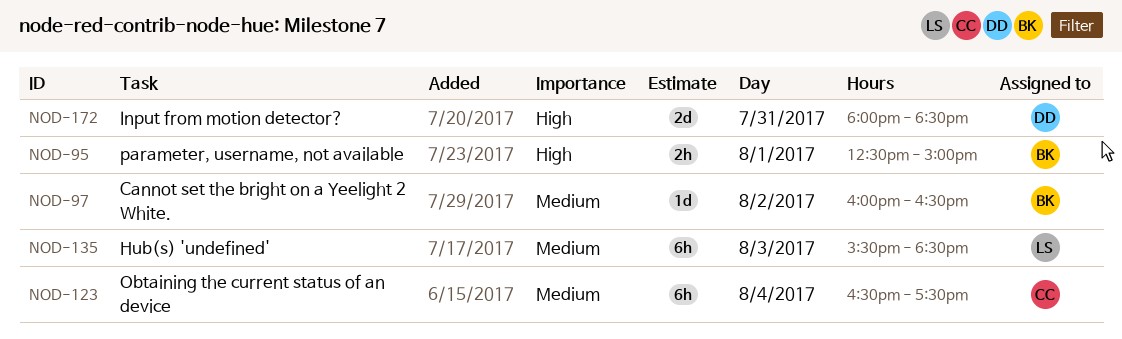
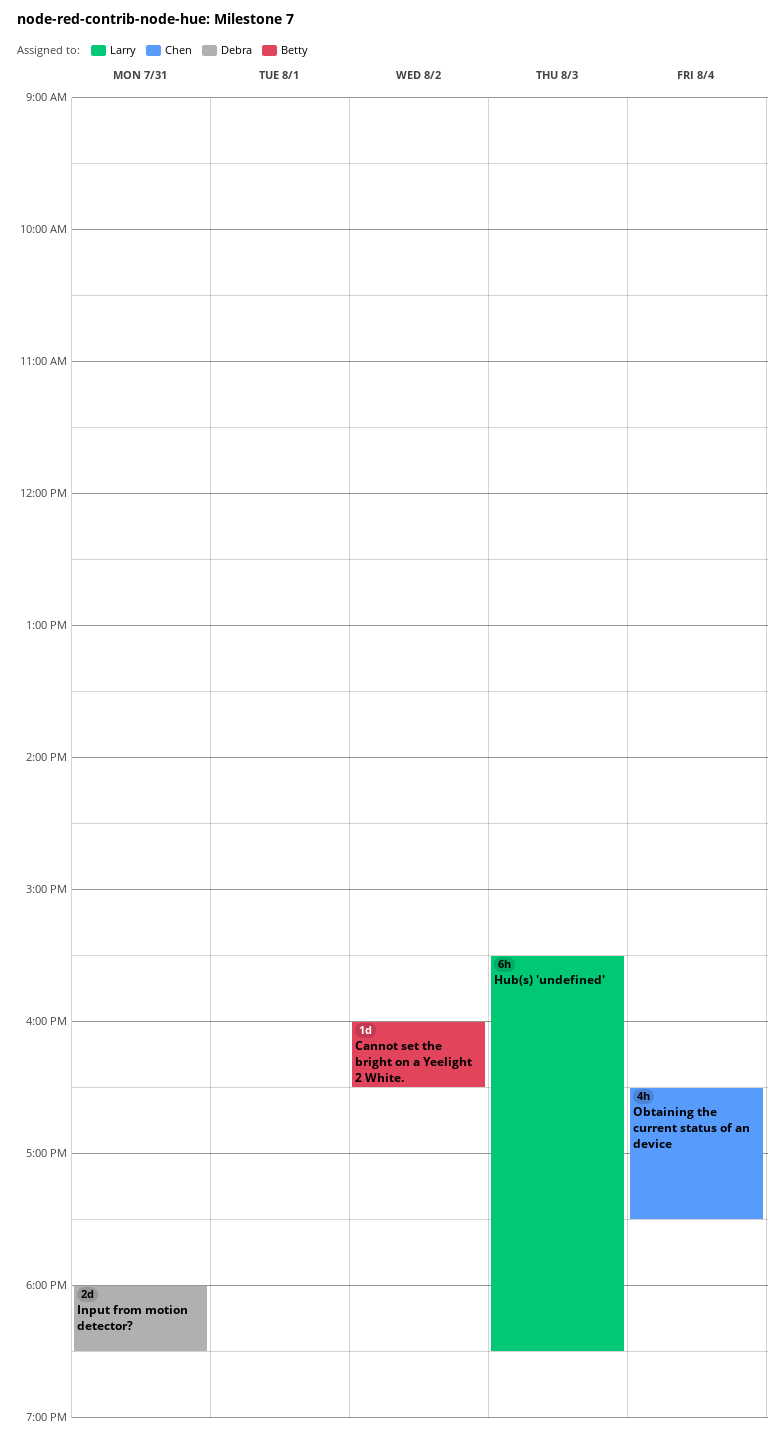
Obtaining the current status of an device, estimate: 6h -> 4h
parameter, username, not available: present -> none

